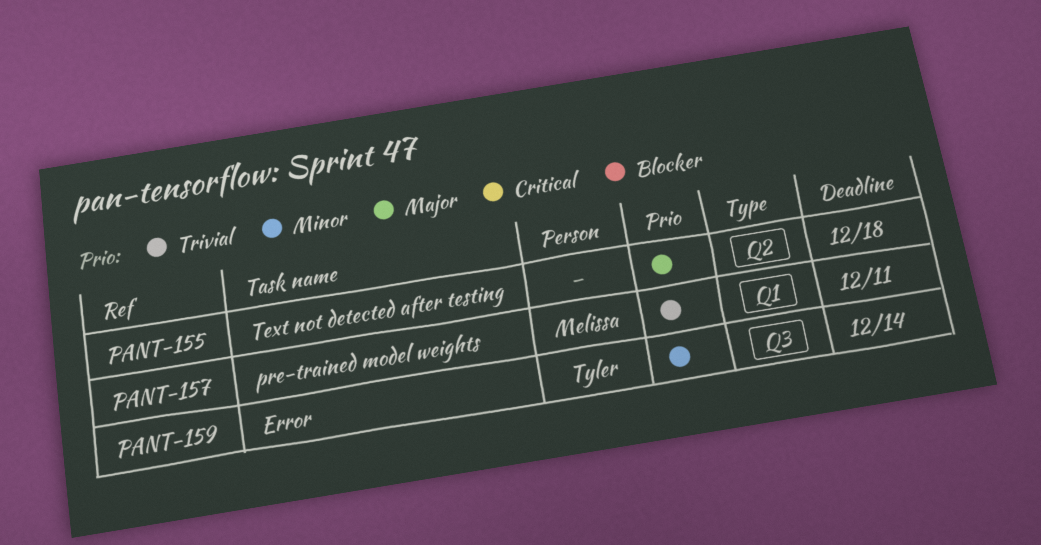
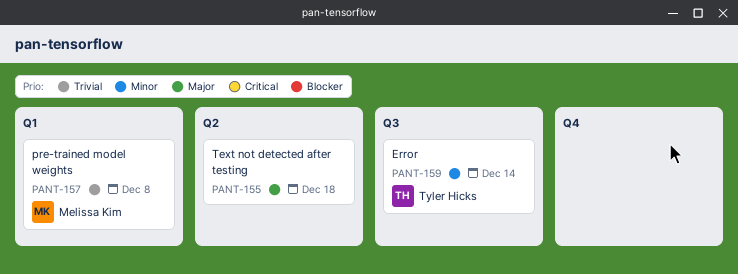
PANT-157, due: Dec 11 -> Dec 8

